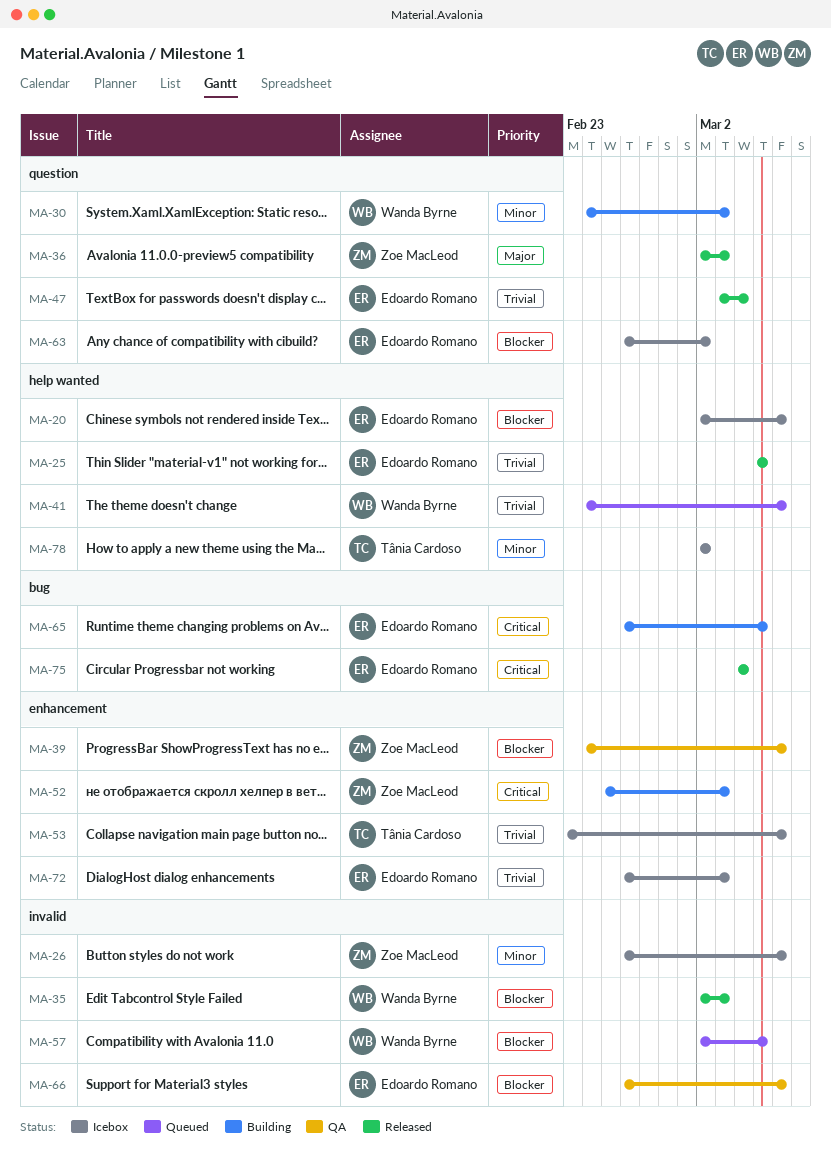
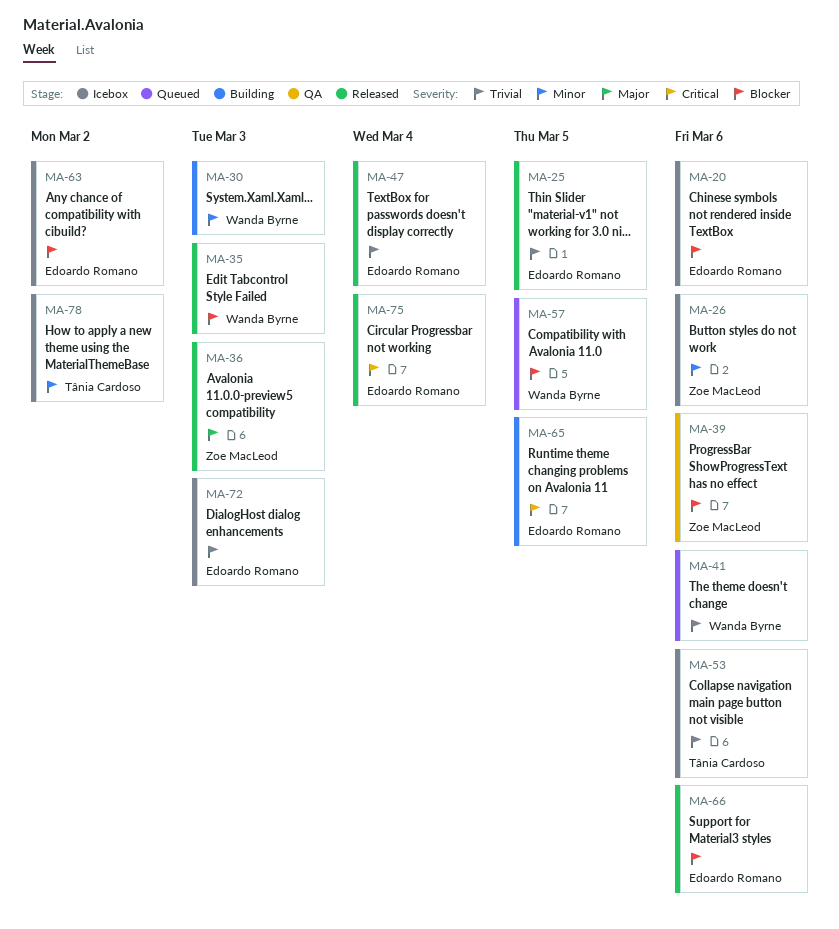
MA-52: present -> none
MA-66, status: QA -> Released

